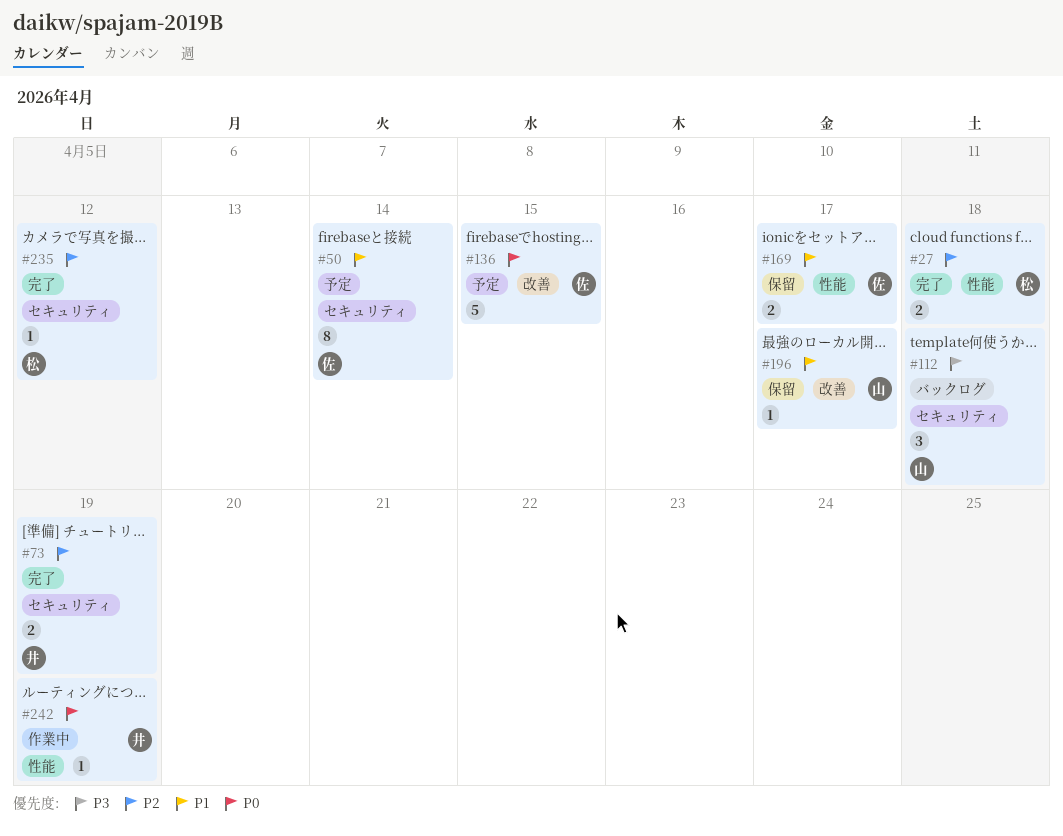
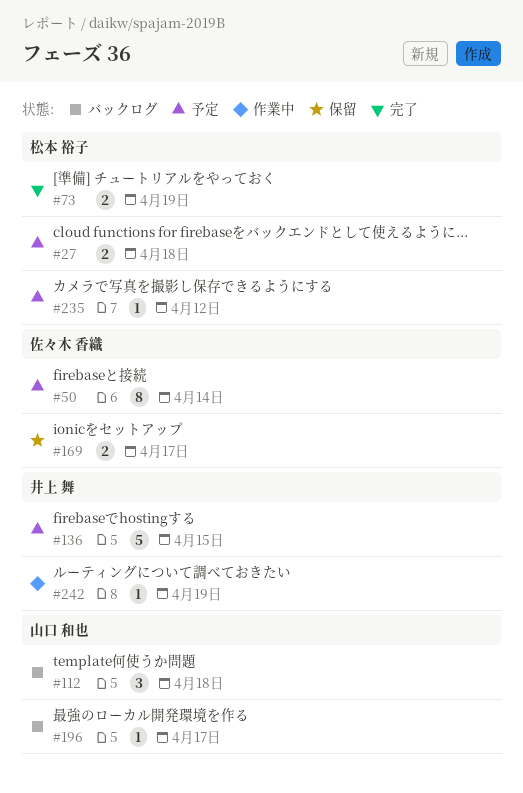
#27, status: 完了 -> 予定
#73, owner: 井上 舞 -> 松本 裕子
#136, owner: 佐々木 香織 -> 井上 舞
#196, status: 保留 -> バックログ
#235, status: 完了 -> 予定

